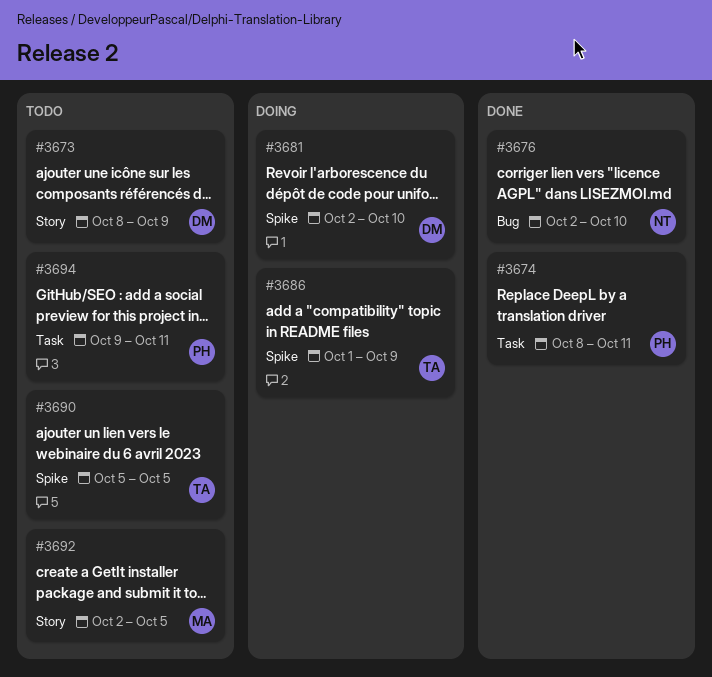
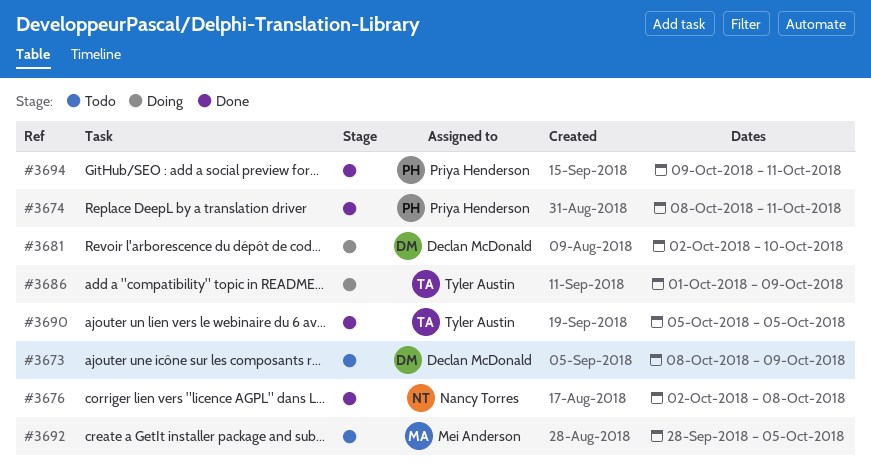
#3676, due: Oct 10 -> Oct 8
#3690, status: Todo -> Done
#3692, start: Oct 2 -> Sep 28
#3694, status: Todo -> Done

